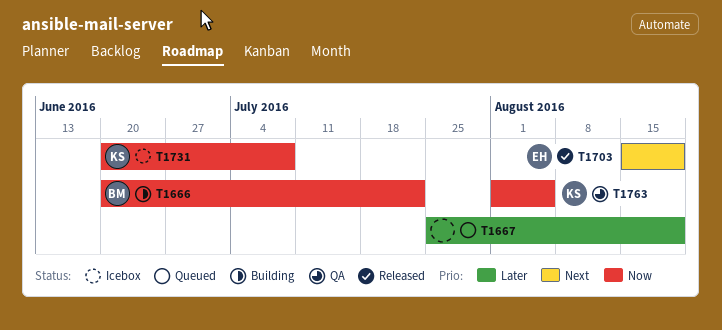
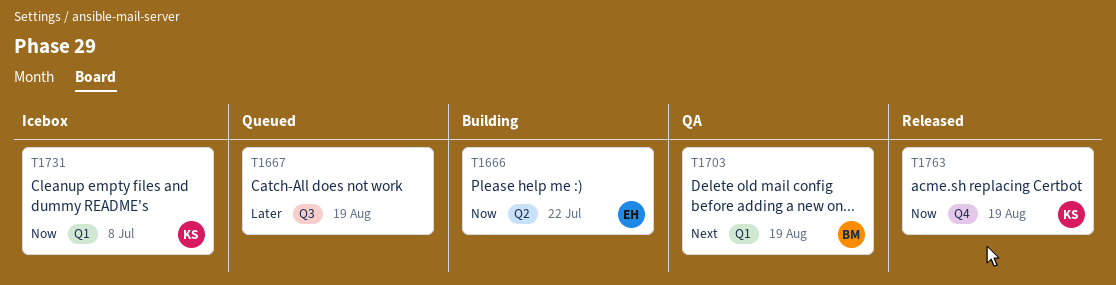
T1666, owner: BM -> EH
T1703, status: Released -> QA
T1703, owner: EH -> BM
T1763, status: QA -> Released
T1763, due: Aug 5 -> Aug 19

